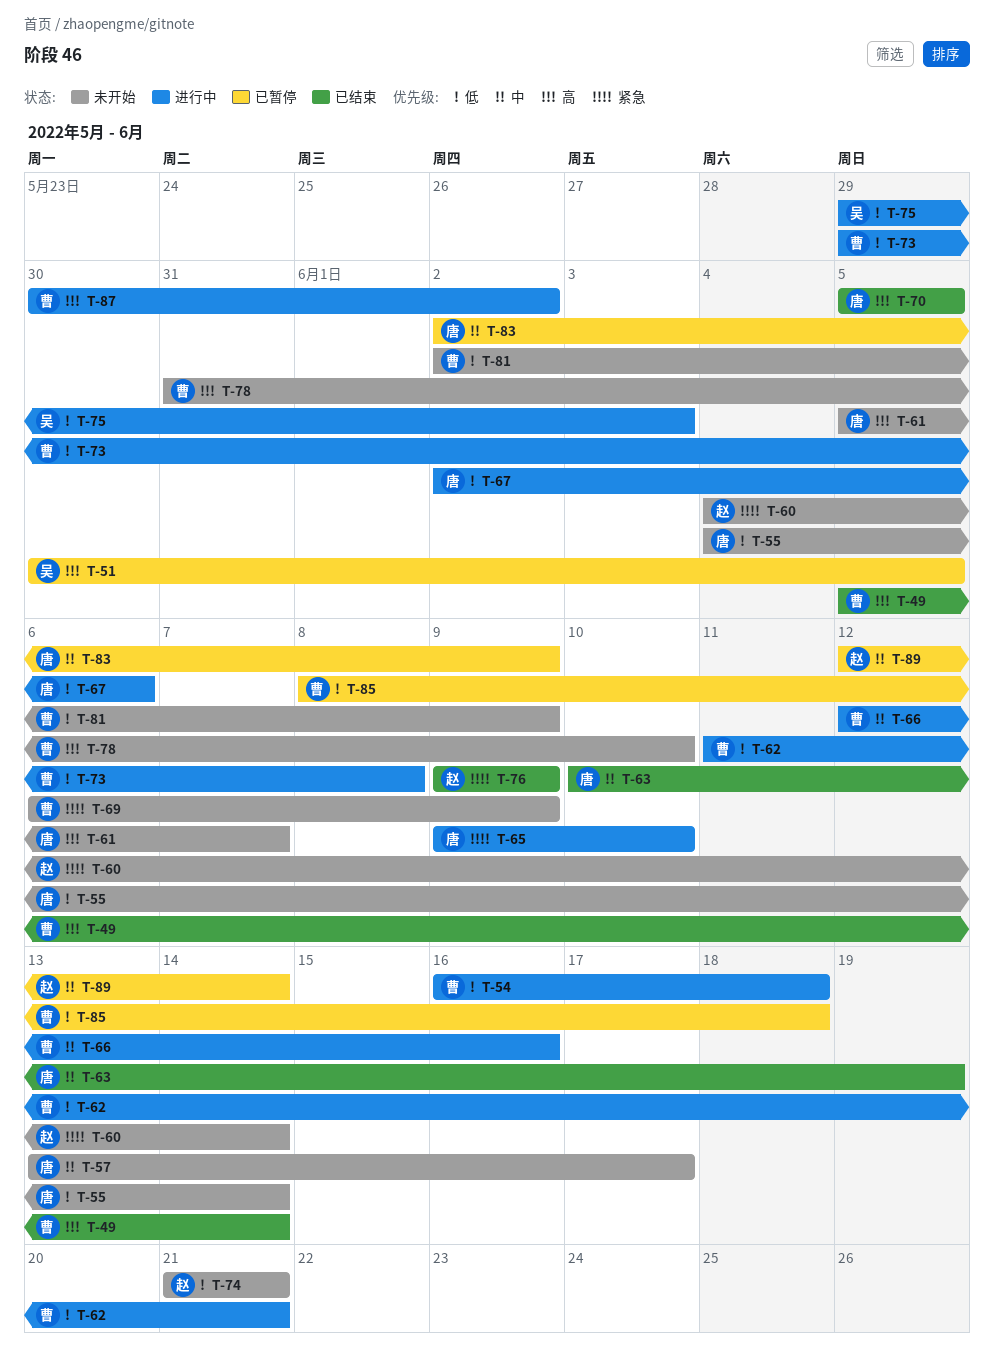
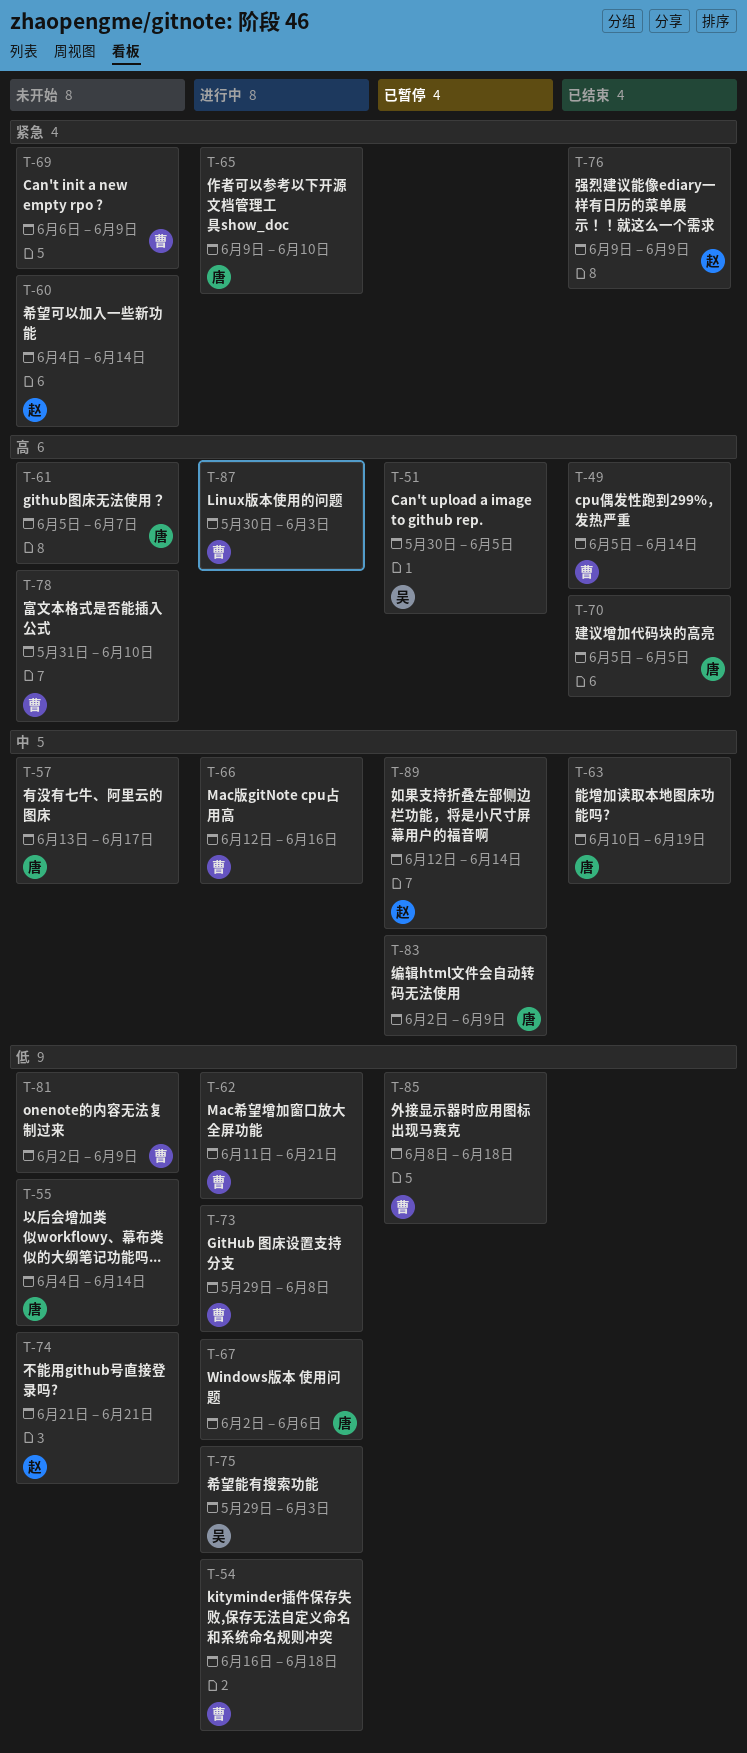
T-87, due: Jun 2 -> Jun 3

